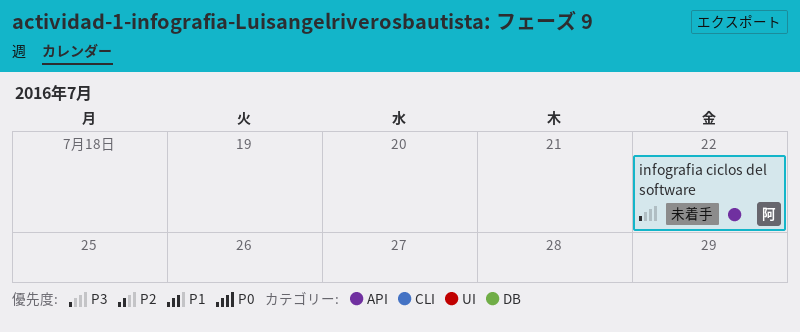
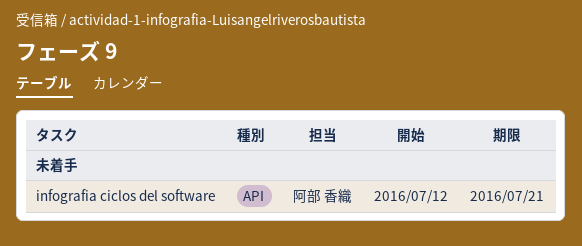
infografia ciclos del software, due: Jul 22 -> Jul 21

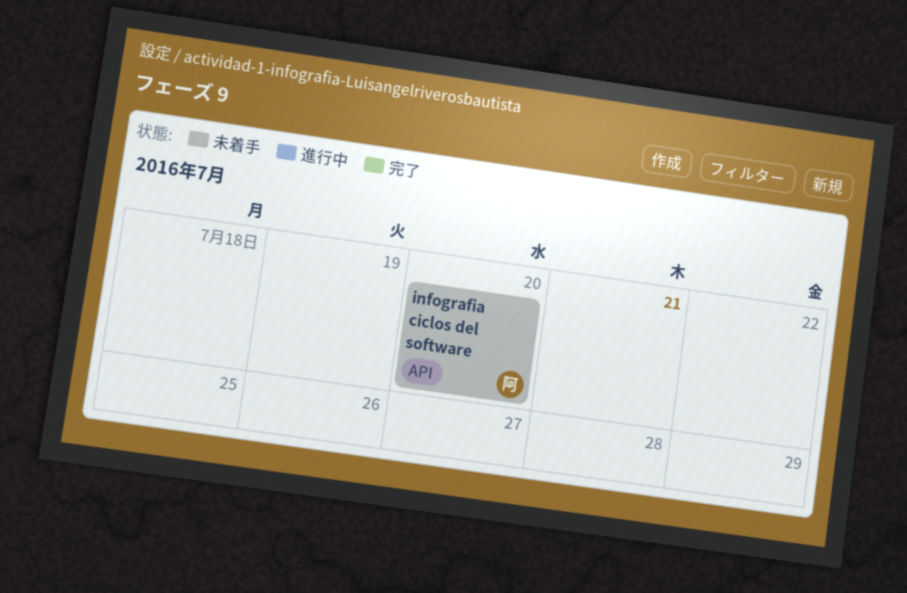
infografia ciclos del software, due: Jul 21 -> Jul 20

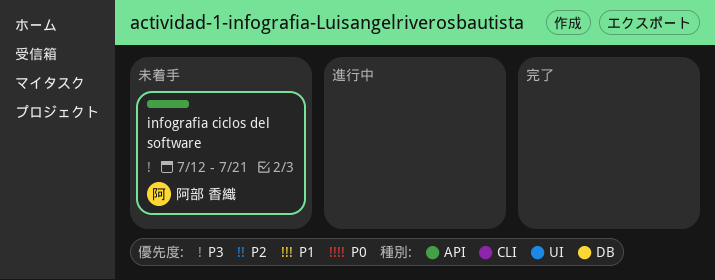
infografia ciclos del software, due: Jul 20 -> Jul 21

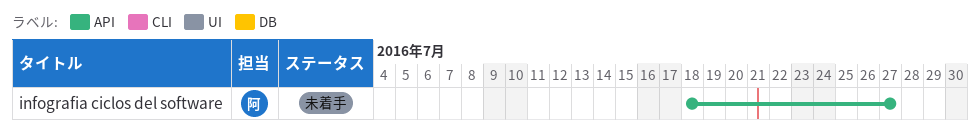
infografia ciclos del software, start: Jul 12 -> Jul 18
infografia ciclos del software, due: Jul 21 -> Jul 27

